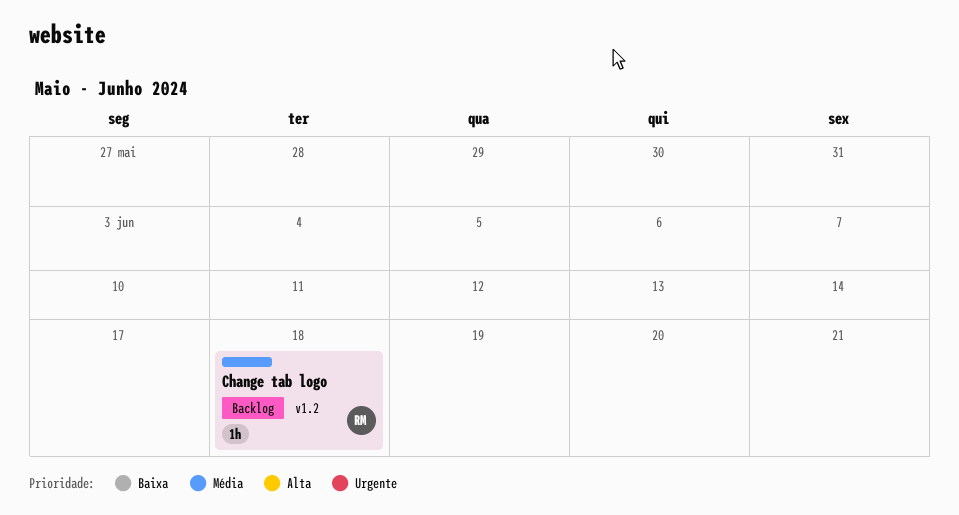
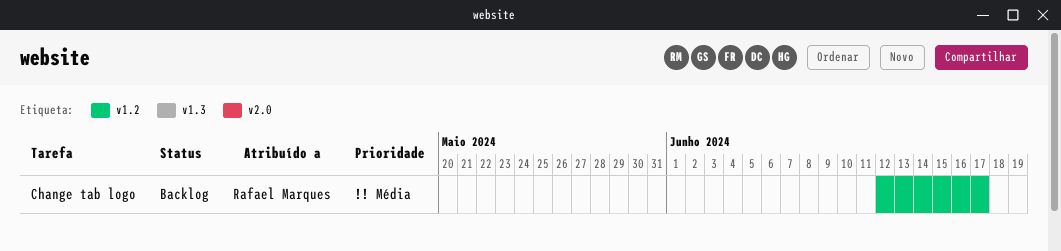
Change tab logo, due: Jun 18 -> Jun 17

